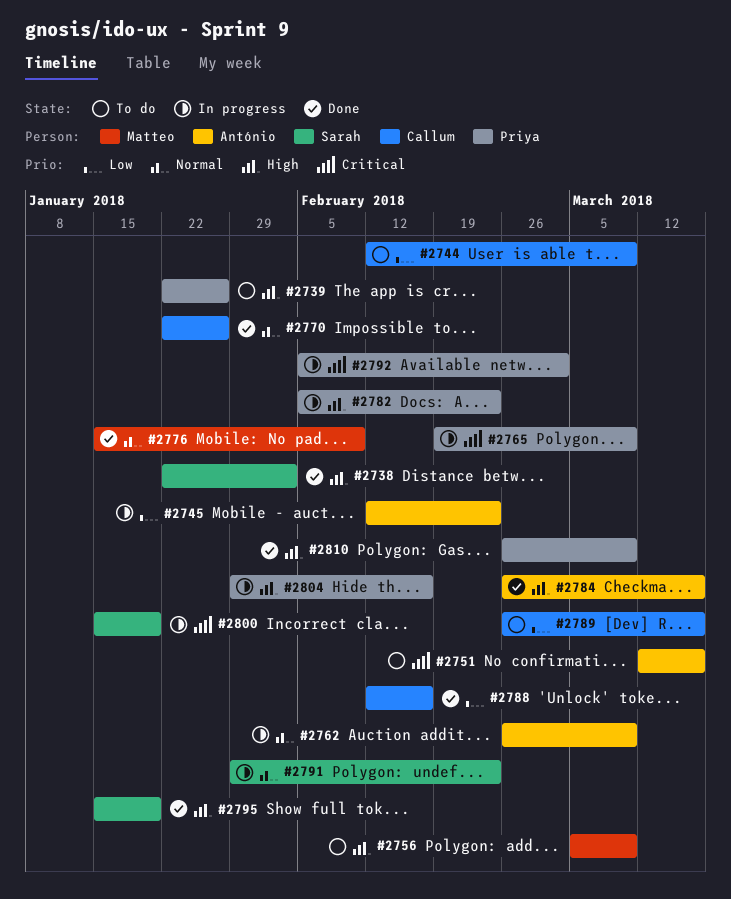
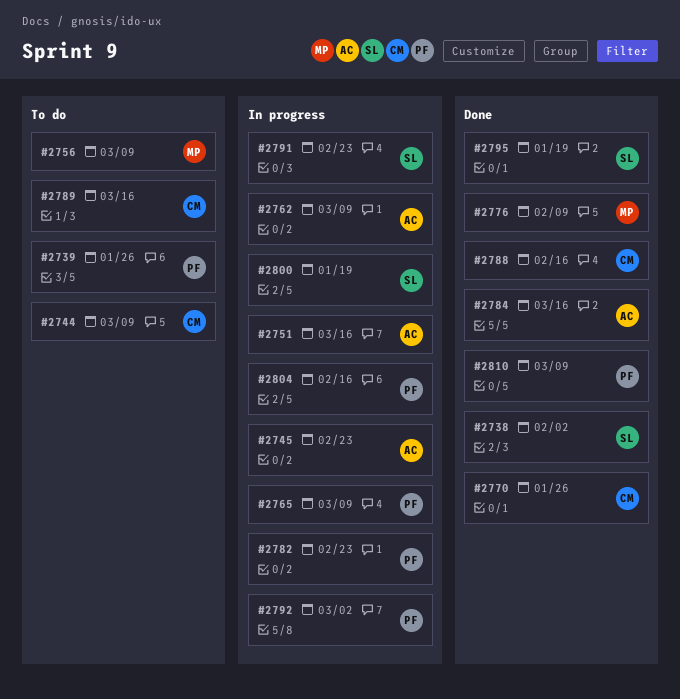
#2751, status: To do -> In progress

